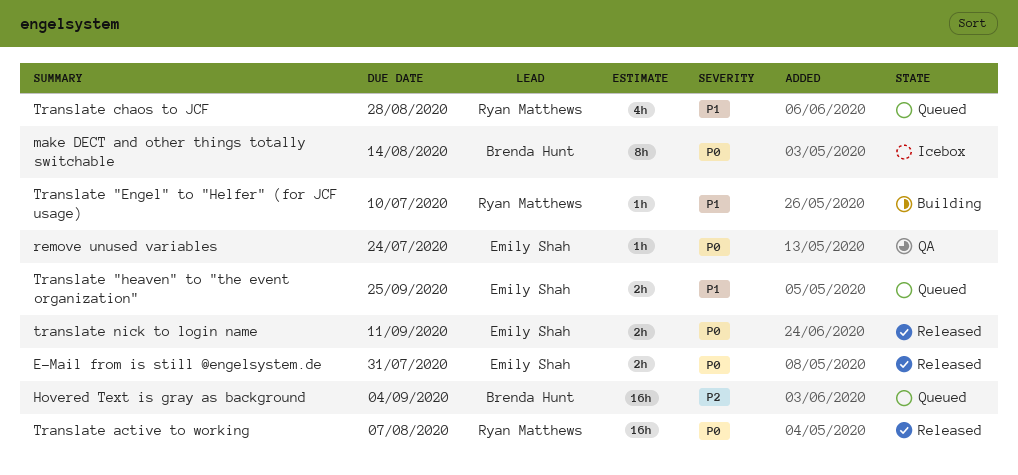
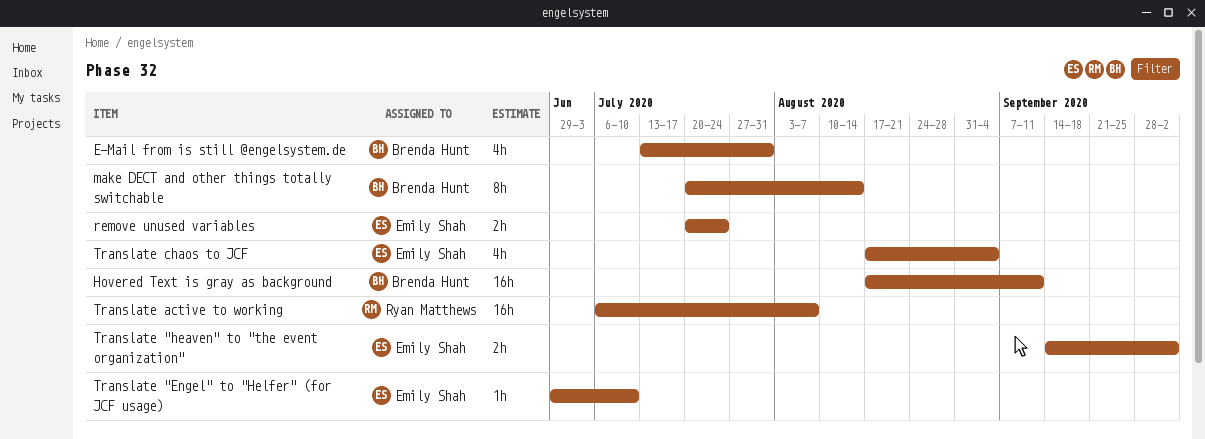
E-Mail from is still @engelsystem.de, owner: Emily Shah -> Brenda Hunt
E-Mail from is still @engelsystem.de, estimate: 2h -> 4h
Hovered Text is gray as background, due: Sep 4 -> Sep 11
remove unused variables, estimate: 1h -> 2h
Translate "Engel" to "Helfer" (for JCF usage), owner: Ryan Matthews -> Emily Shah
Translate "heaven" to "the event organization", due: Sep 25 -> Oct 2
Translate chaos to JCF, owner: Ryan Matthews -> Emily Shah
Translate chaos to JCF, due: Aug 28 -> Sep 4
translate nick to login name: present -> none

